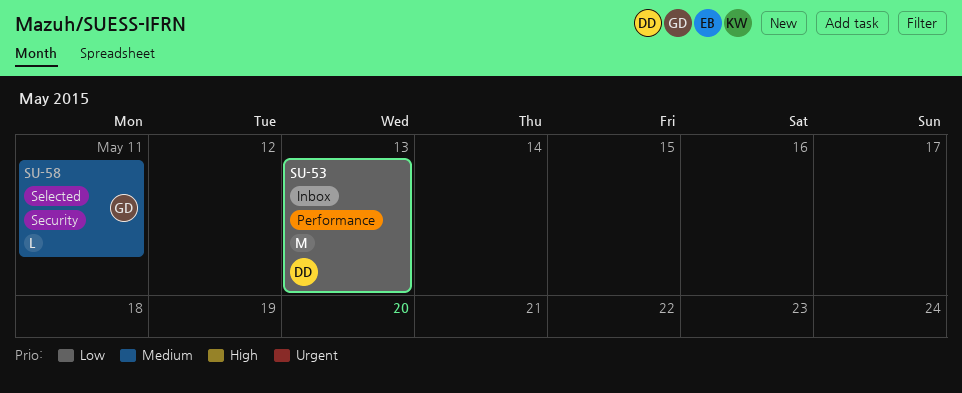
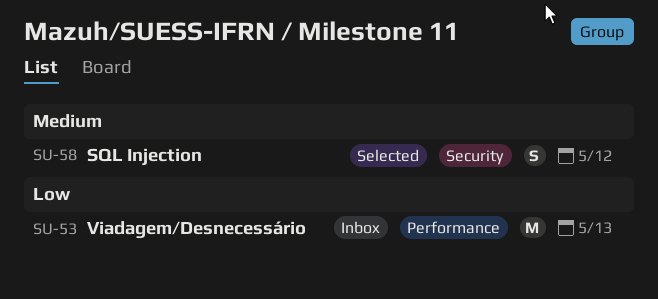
SU-58, estimate: L -> S
SU-58, due: May 11 -> May 12

